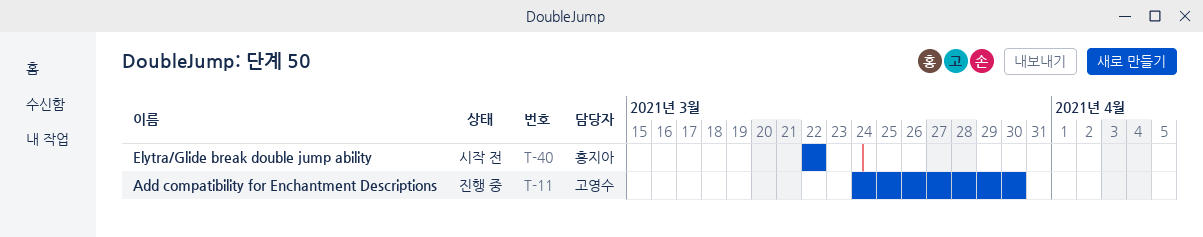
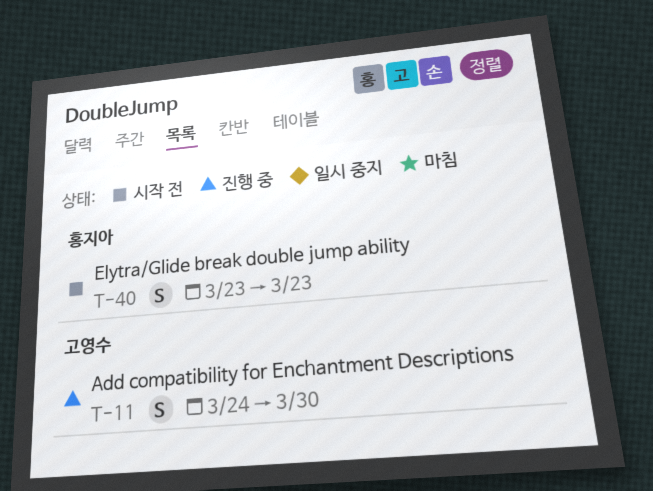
T-40, start: Mar 22 -> Mar 23
T-40, due: Mar 22 -> Mar 23

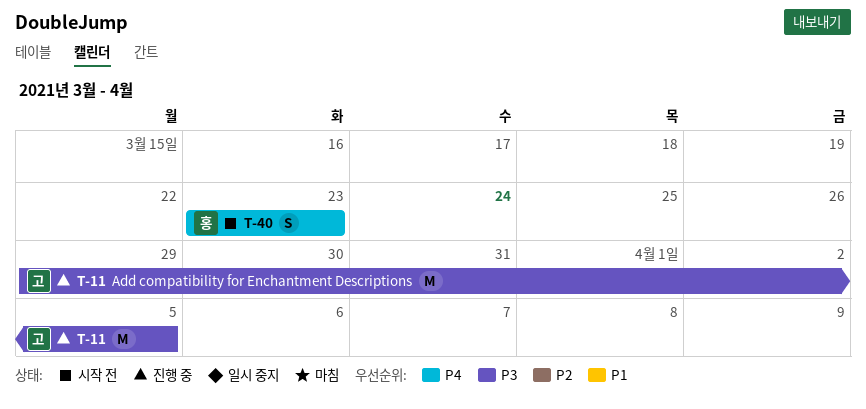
T-11, estimate: S -> M
T-11, start: Mar 24 -> Mar 29
T-11, due: Mar 30 -> Apr 5

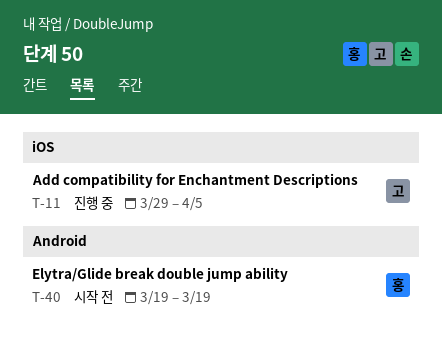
T-40, start: Mar 23 -> Mar 19
T-40, due: Mar 23 -> Mar 19

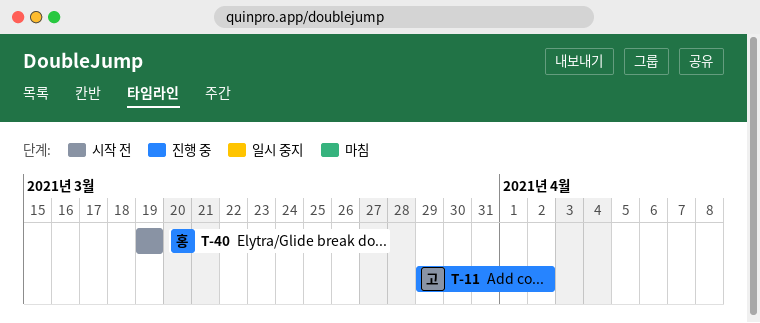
T-11, due: Apr 5 -> Apr 2

